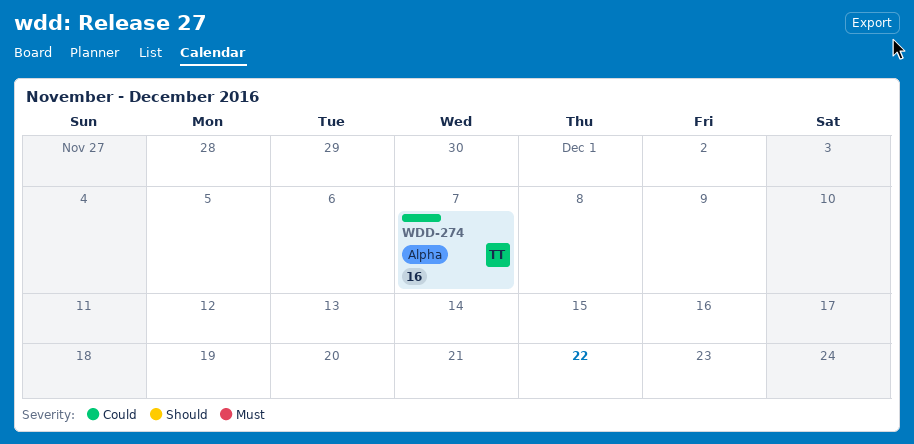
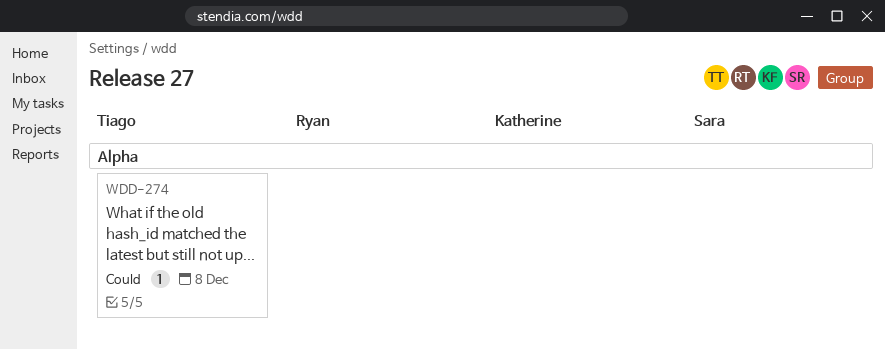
WDD-274, estimate: 16 -> 1
WDD-274, due: Dec 7 -> Dec 8

